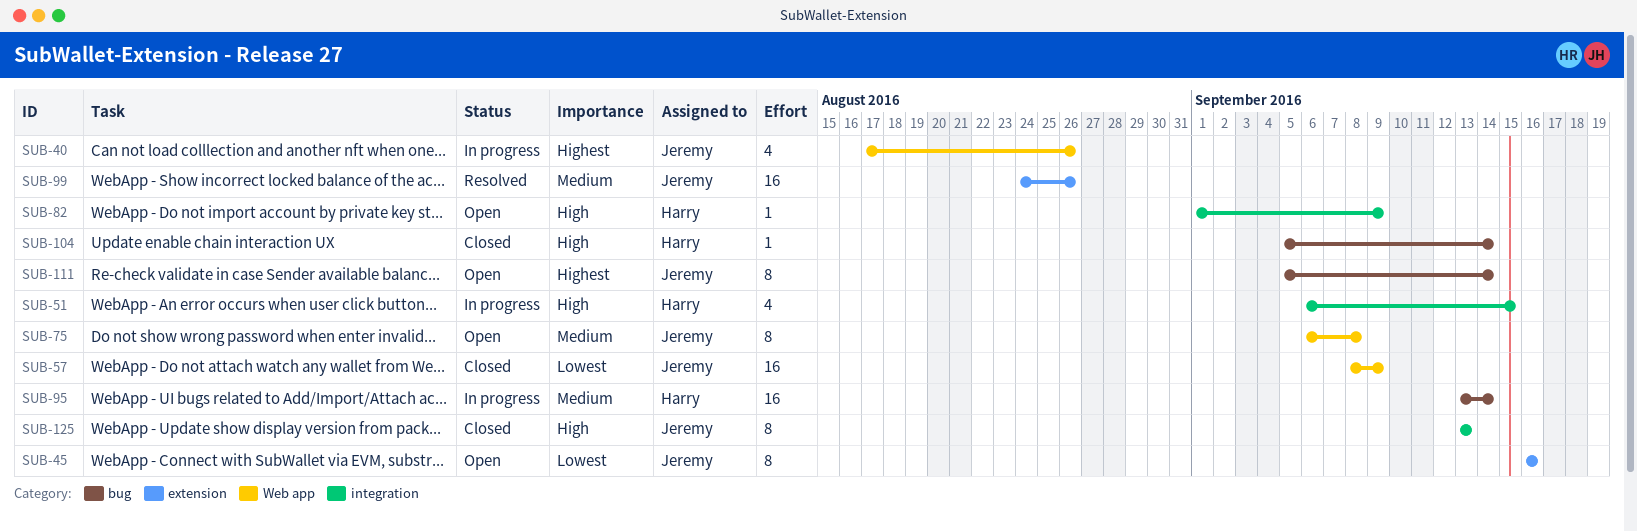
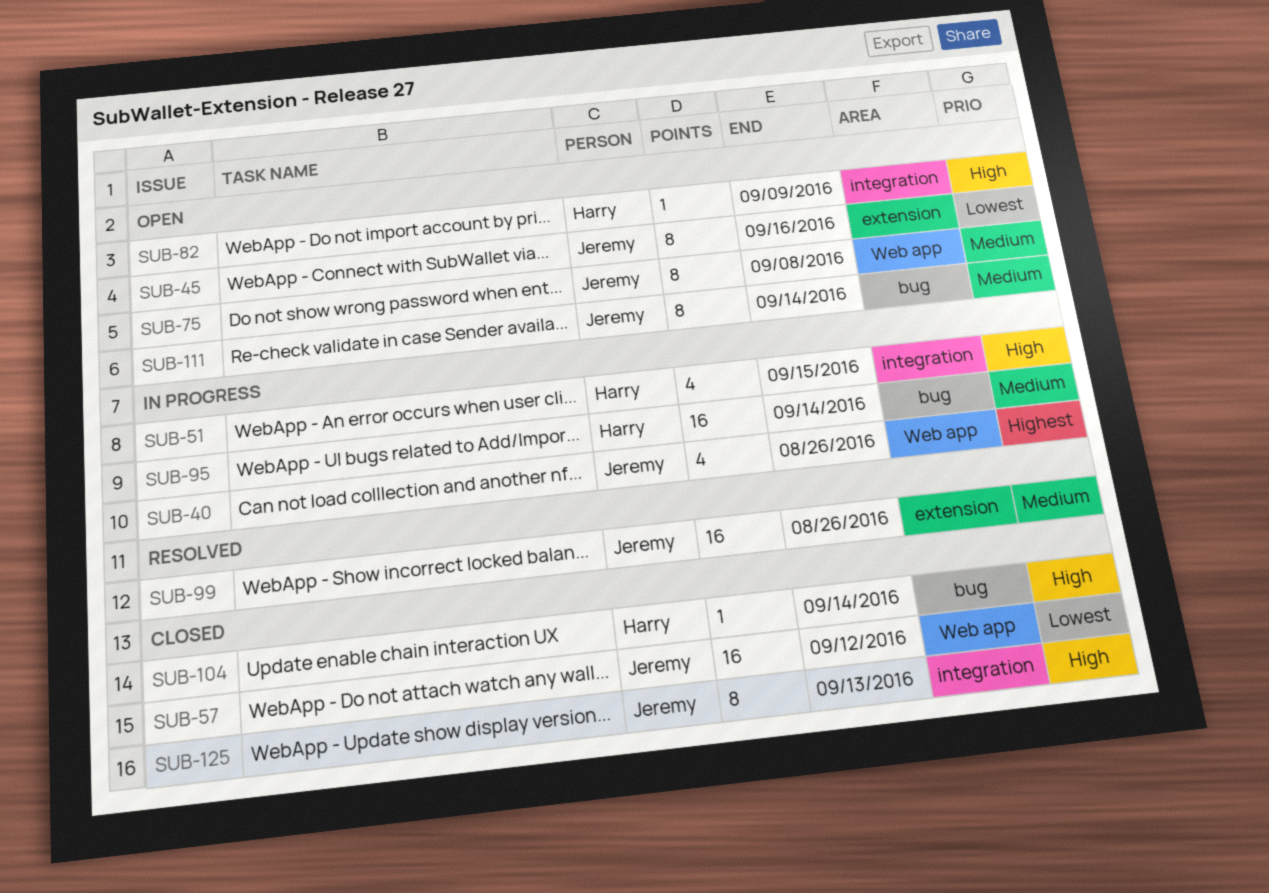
SUB-57, due: Sep 9 -> Sep 12
SUB-111, priority: Highest -> Medium

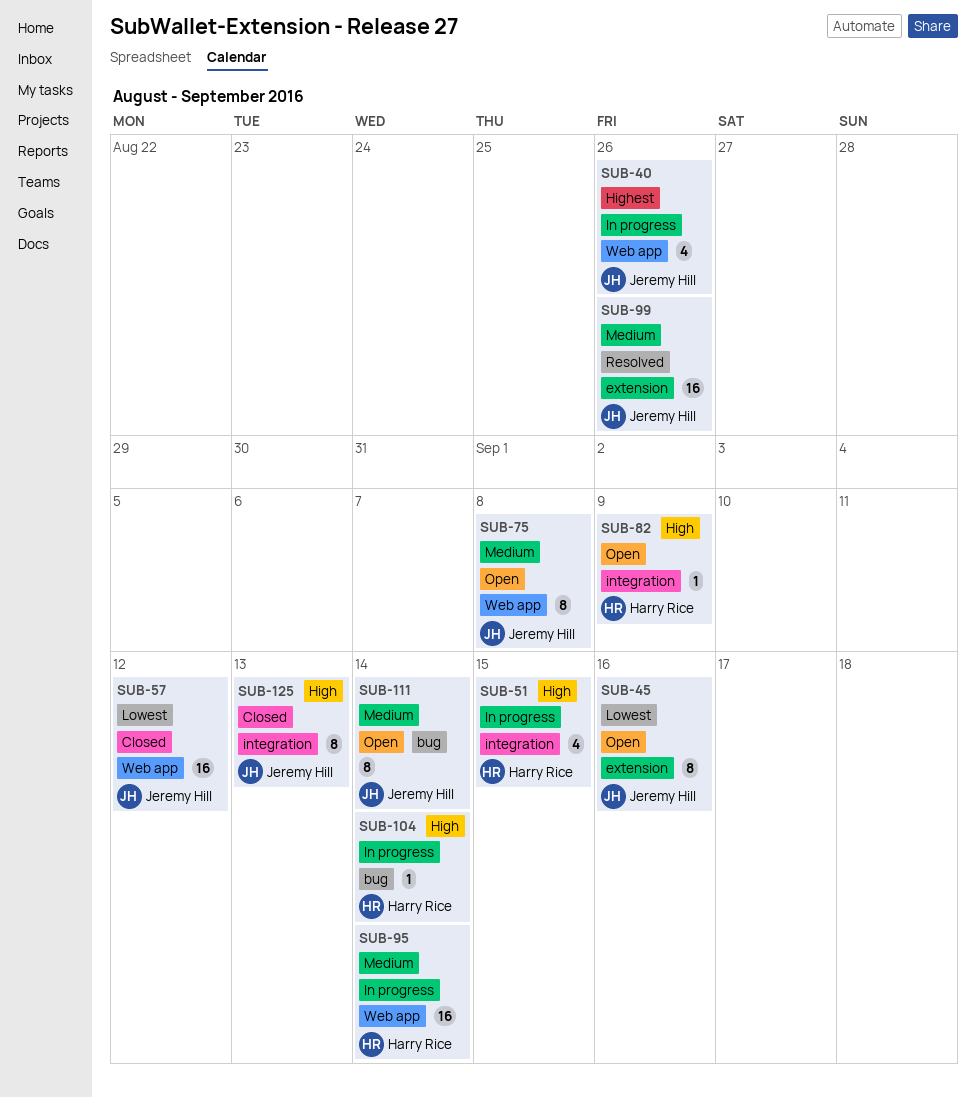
SUB-95, label: bug -> Web app
SUB-104, status: Closed -> In progress

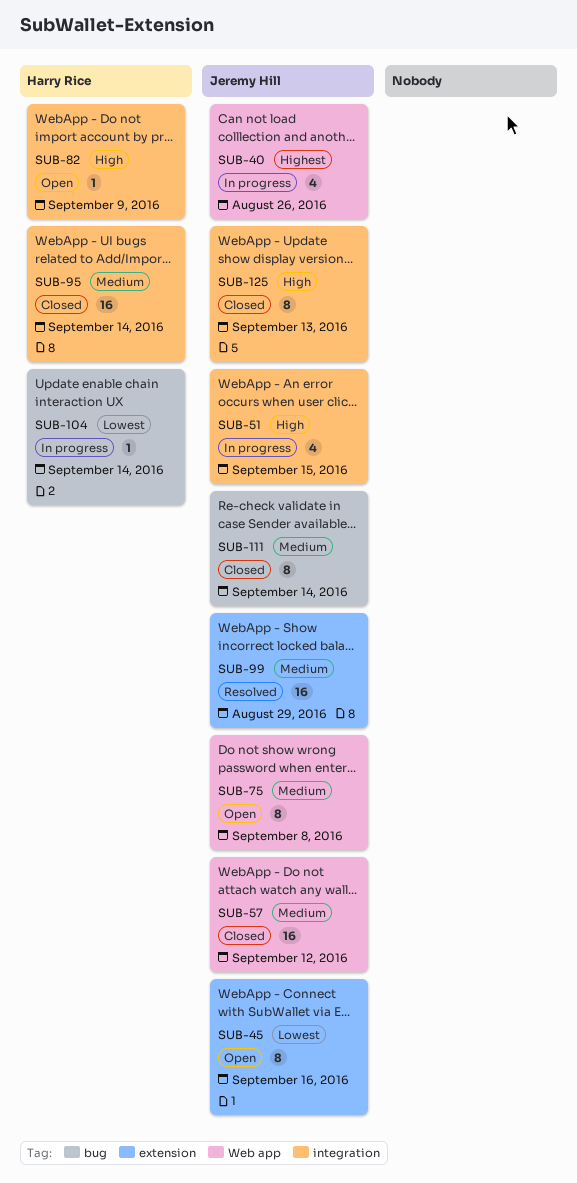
SUB-51, owner: Harry Rice -> Jeremy Hill
SUB-57, priority: Lowest -> Medium
SUB-95, status: In progress -> Closed
SUB-95, label: Web app -> integration
SUB-99, due: Aug 26 -> Aug 29
SUB-104, priority: High -> Lowest
SUB-111, status: Open -> Closed

